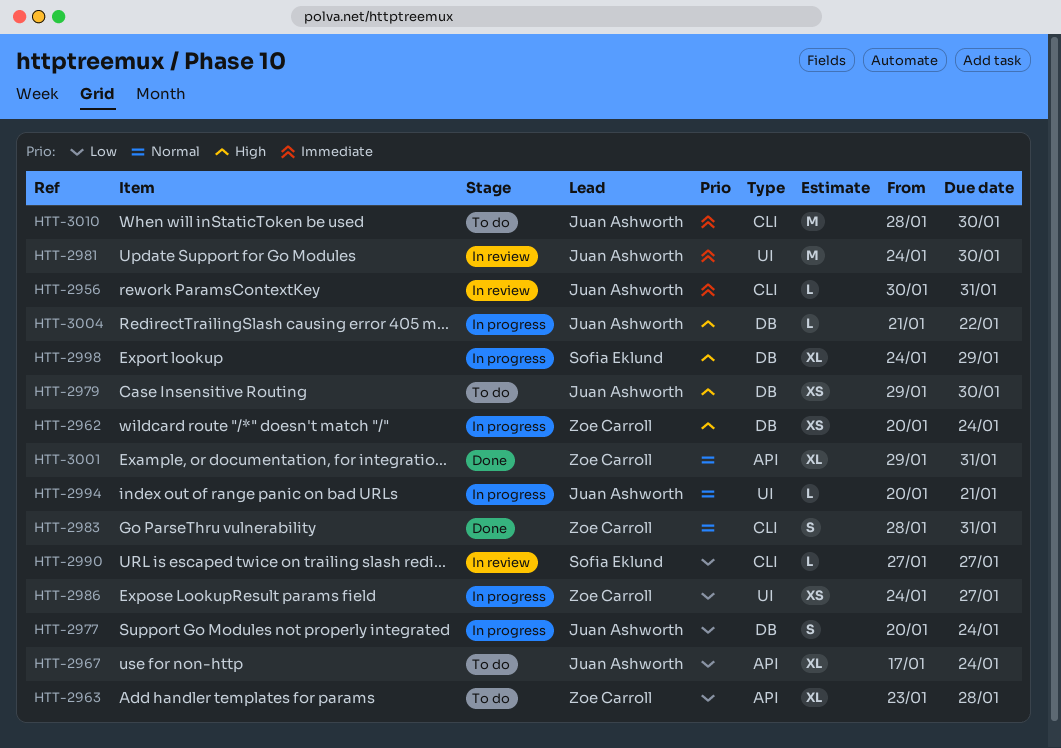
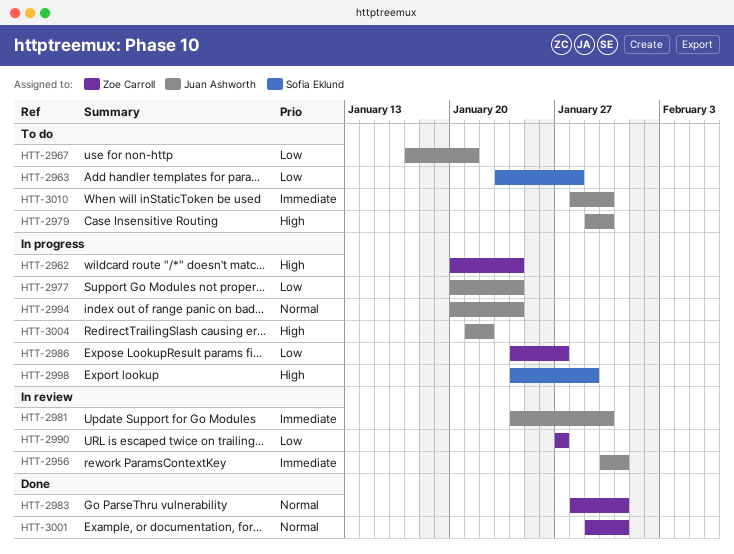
HTT-2963, owner: Zoe Carroll -> Sofia Eklund
HTT-2967, due: Jan 24 -> Jan 21
HTT-2990, owner: Sofia Eklund -> Zoe Carroll
HTT-2994, due: Jan 21 -> Jan 24

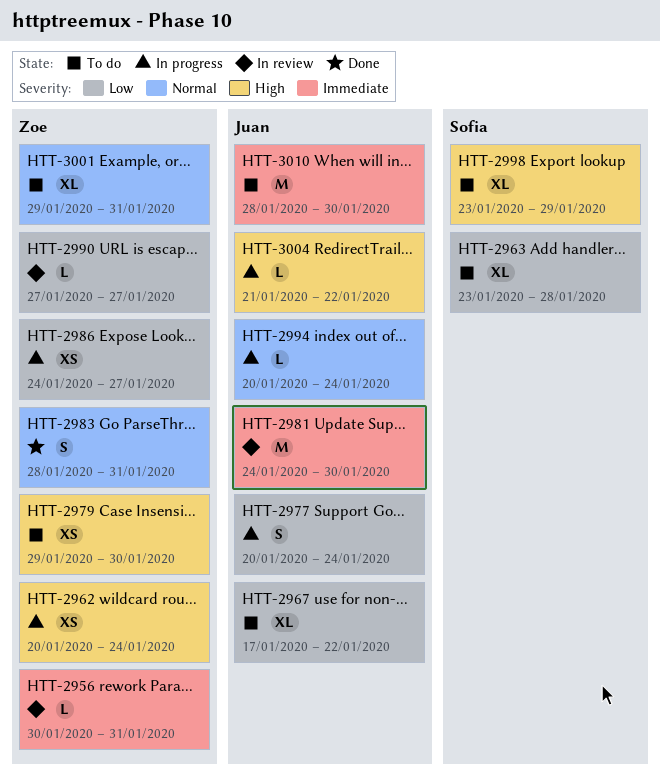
HTT-2956, owner: Juan Ashworth -> Zoe Carroll
HTT-2967, due: Jan 21 -> Jan 22
HTT-2979, owner: Juan Ashworth -> Zoe Carroll
HTT-2998, status: In progress -> To do
HTT-2998, start: Jan 24 -> Jan 23
HTT-3001, status: Done -> To do

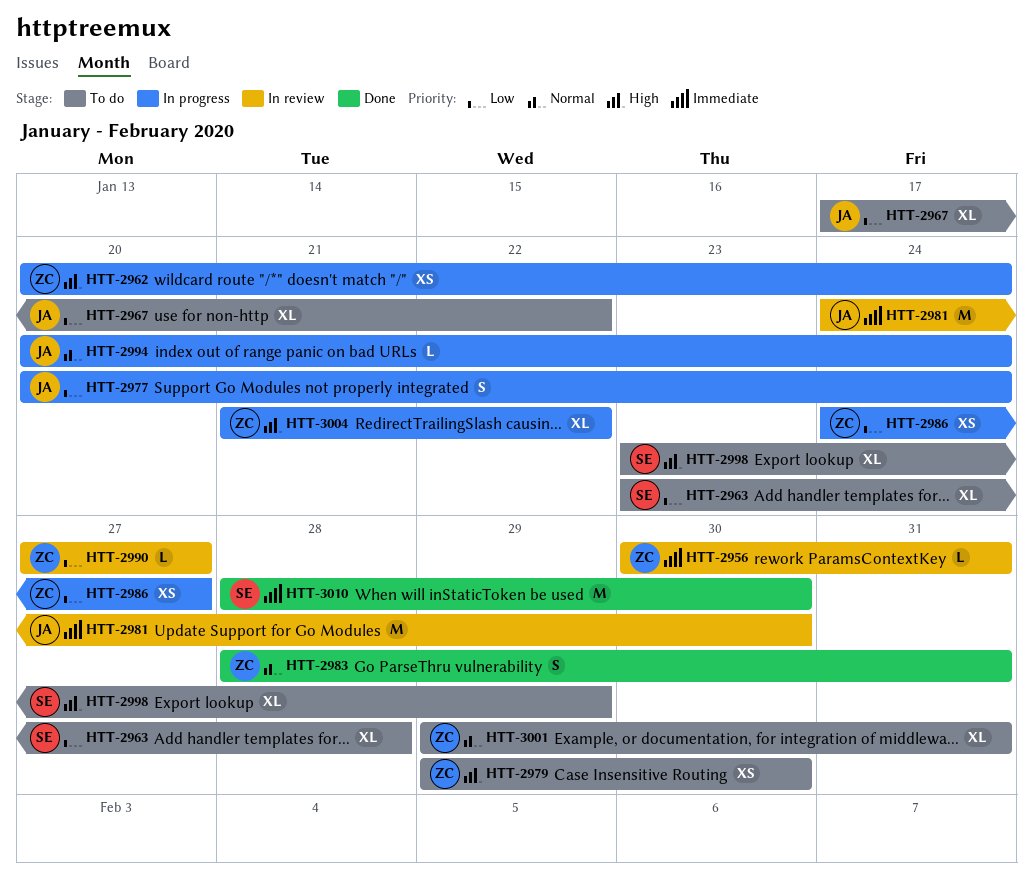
HTT-3004, owner: Juan -> Zoe
HTT-3004, estimate: L -> XL
HTT-3010, status: To do -> Done
HTT-3010, owner: Juan -> Sofia

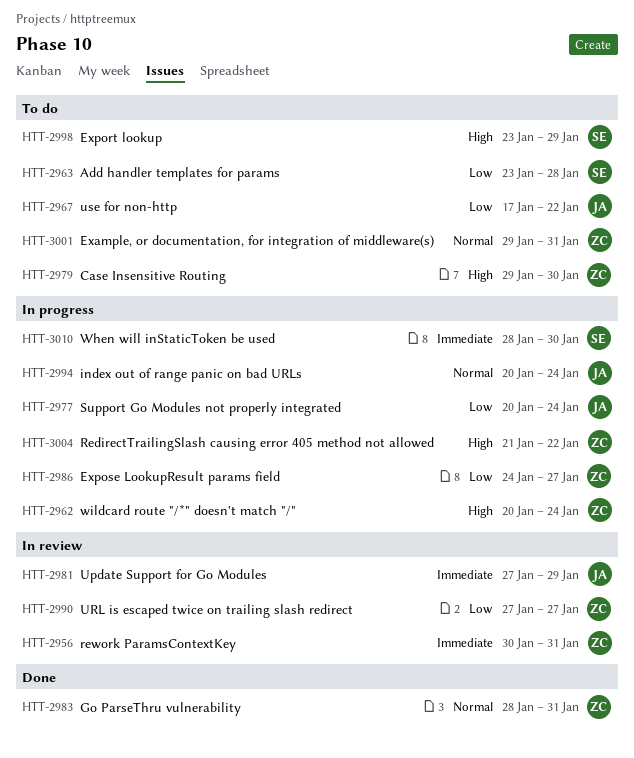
HTT-2981, start: Jan 24 -> Jan 27
HTT-2981, due: Jan 30 -> Jan 29
HTT-3010, status: Done -> In progress

